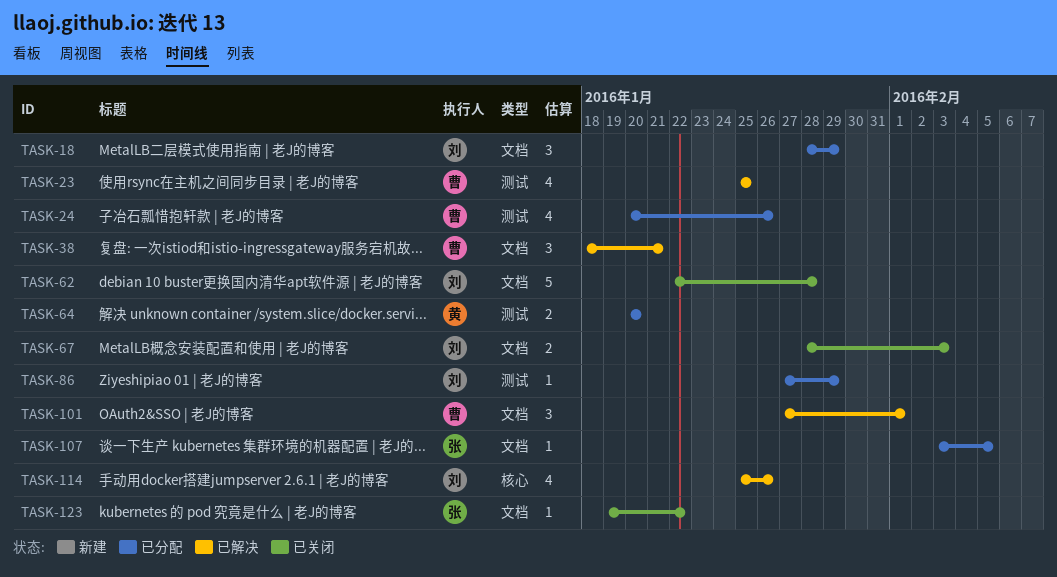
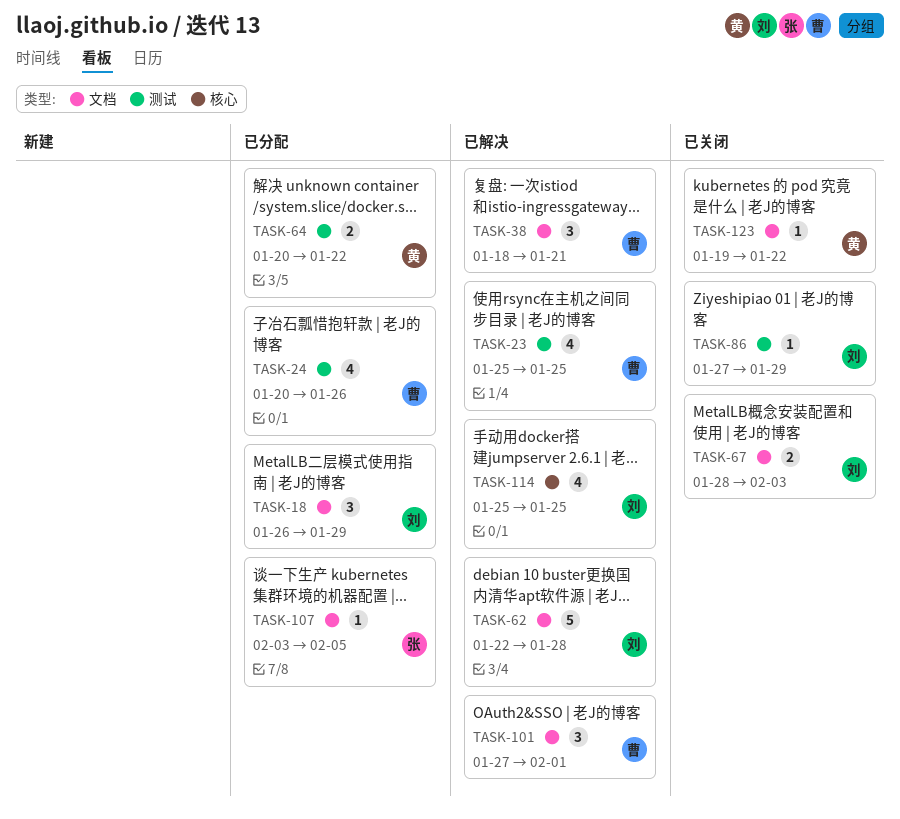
TASK-18, start: Jan 28 -> Jan 26
TASK-62, status: 已关闭 -> 已解决
TASK-64, due: Jan 20 -> Jan 22
TASK-86, status: 已分配 -> 已关闭
TASK-114, due: Jan 26 -> Jan 25
TASK-123, owner: 张 -> 黄

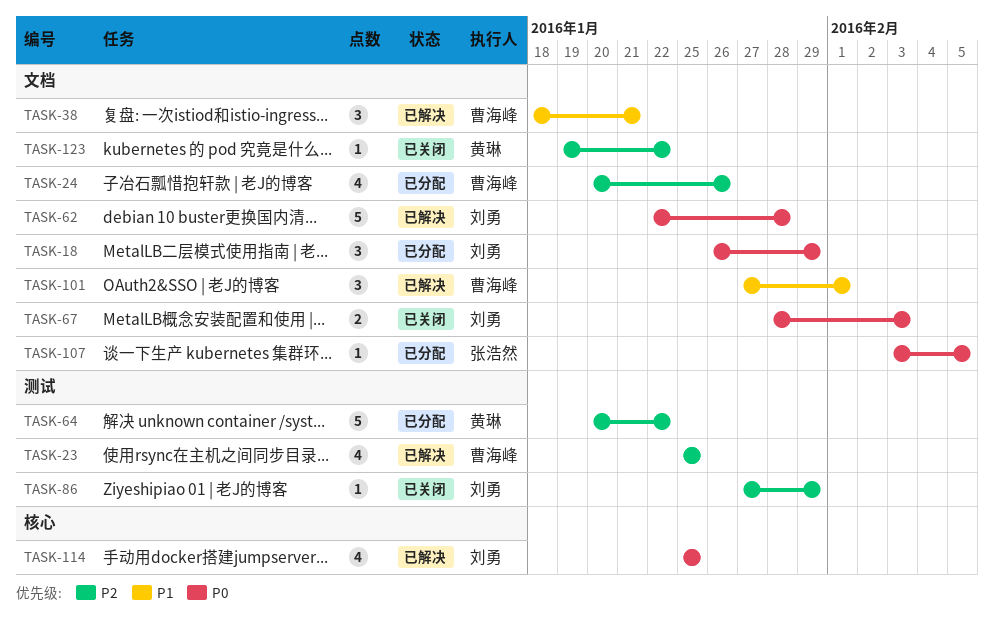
TASK-24, label: 测试 -> 文档
TASK-64, estimate: 2 -> 5

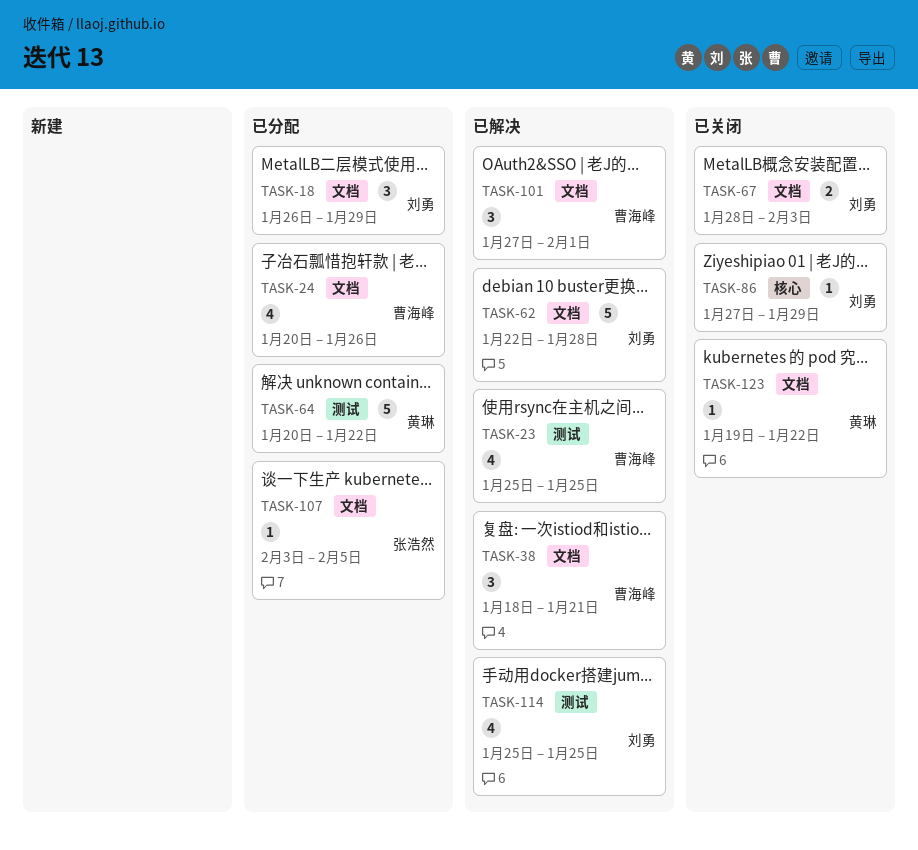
TASK-86, label: 测试 -> 核心
TASK-114, label: 核心 -> 测试

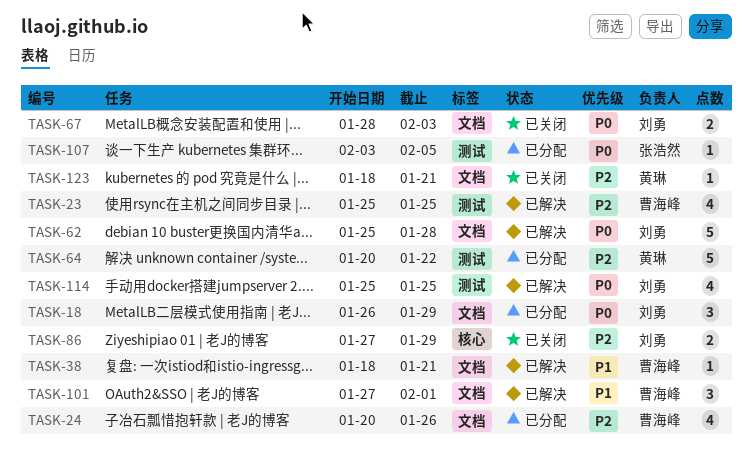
TASK-38, estimate: 3 -> 1
TASK-62, start: Jan 22 -> Jan 25
TASK-86, estimate: 1 -> 2
TASK-107, label: 文档 -> 测试
TASK-123, start: Jan 19 -> Jan 18
TASK-123, due: Jan 22 -> Jan 21

